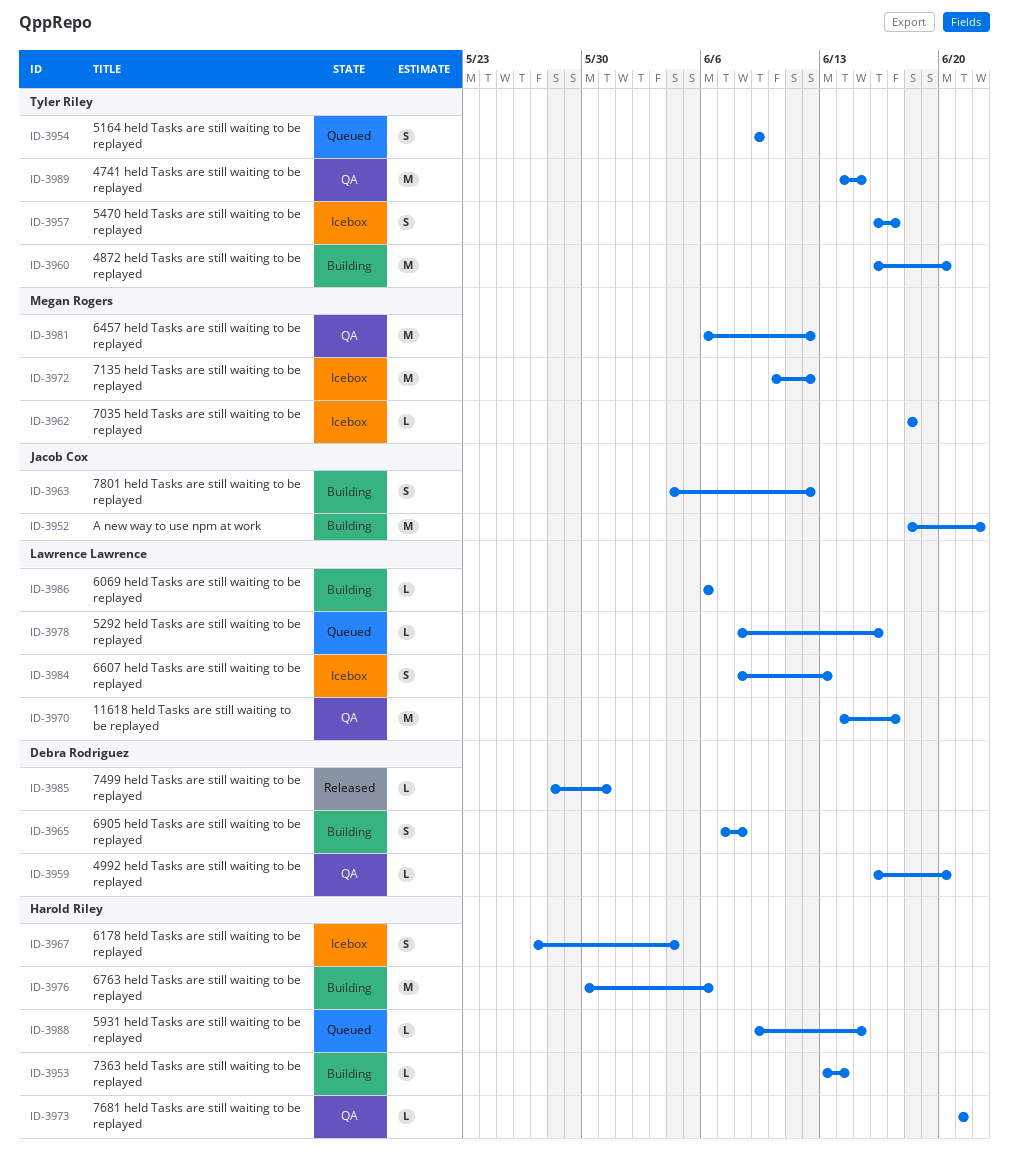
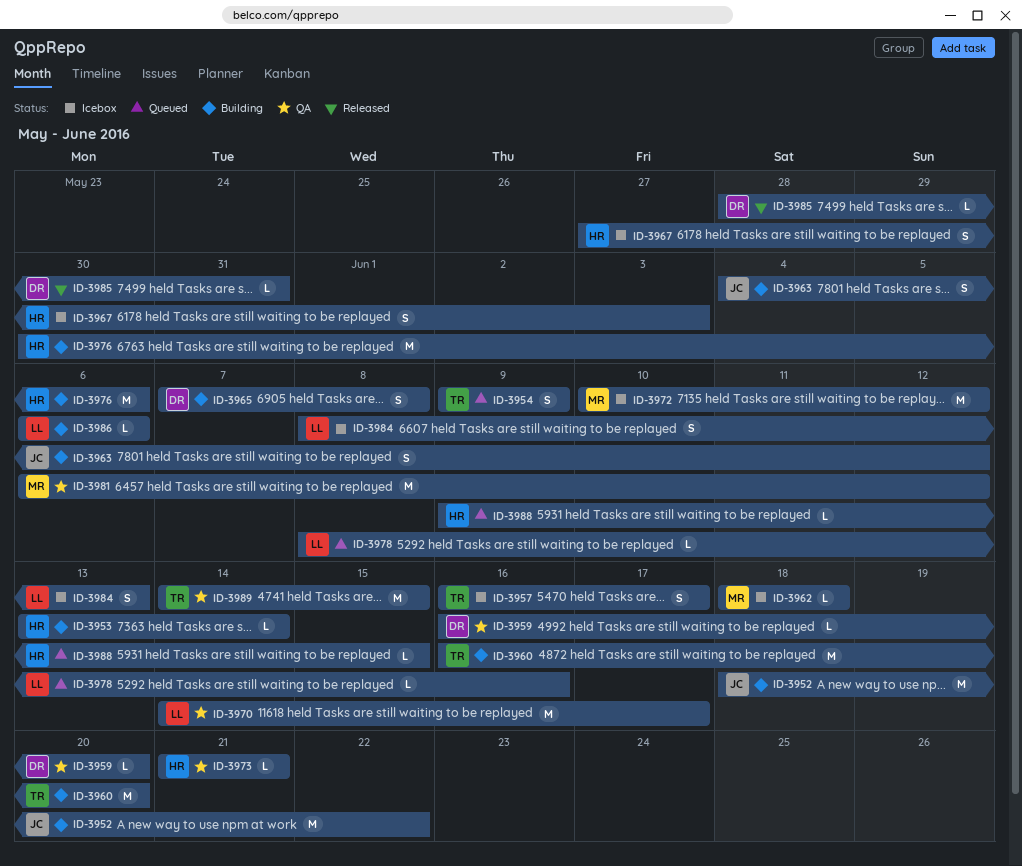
ID-3967, due: Jun 4 -> Jun 3

